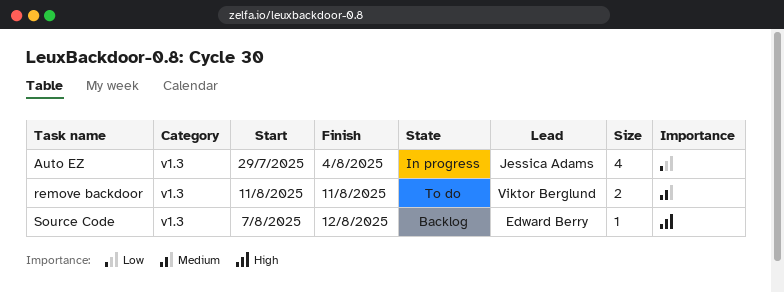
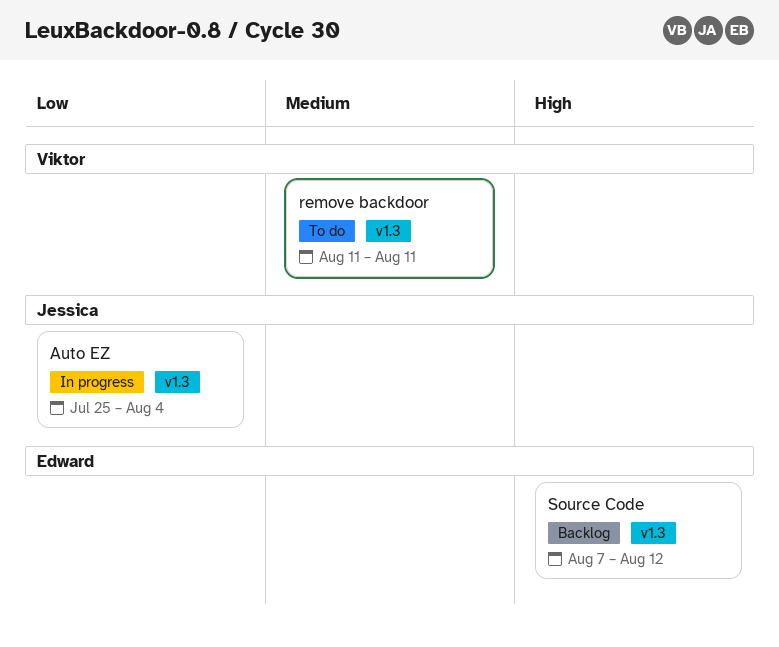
Auto EZ, start: Jul 29 -> Jul 25

